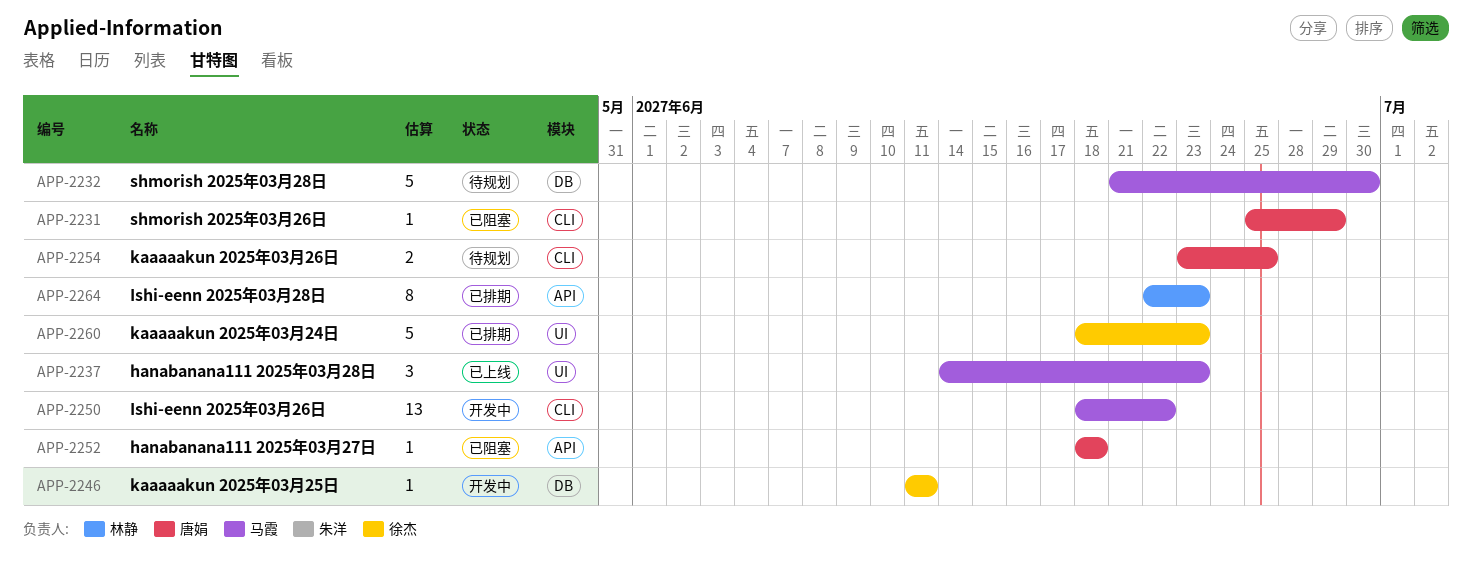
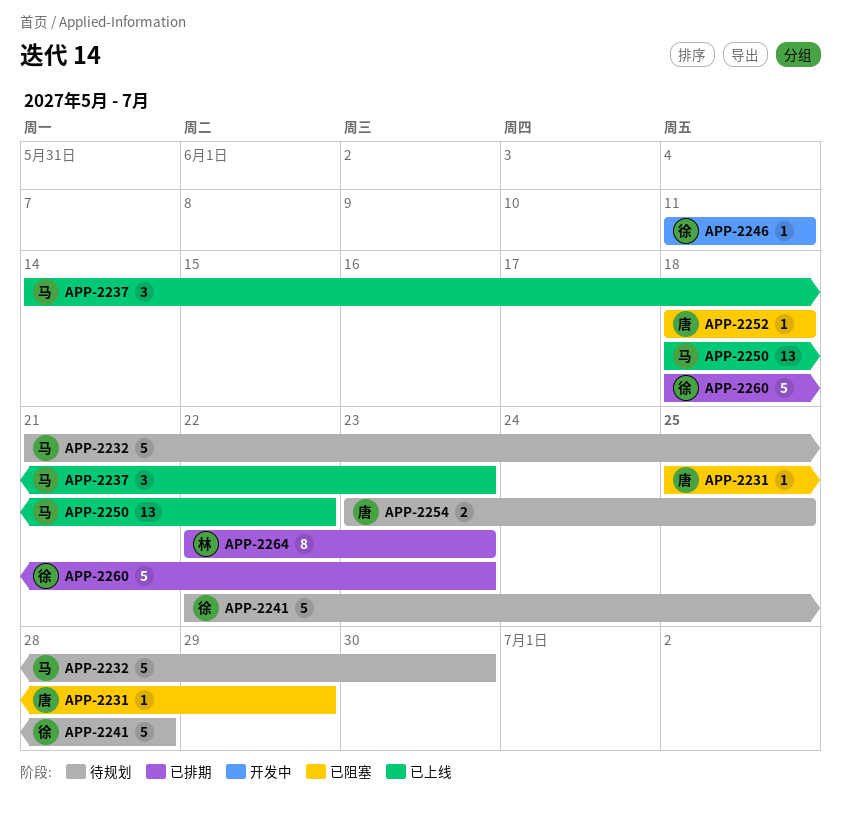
APP-2241: none -> present
APP-2250, status: 开发中 -> 已上线

